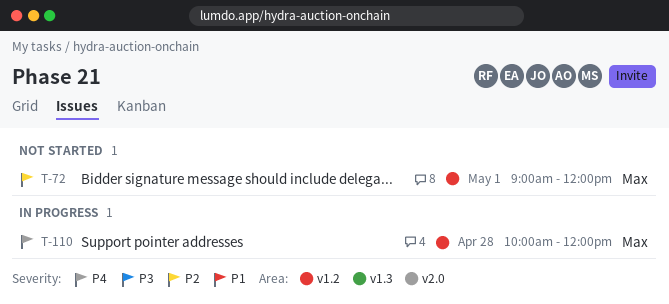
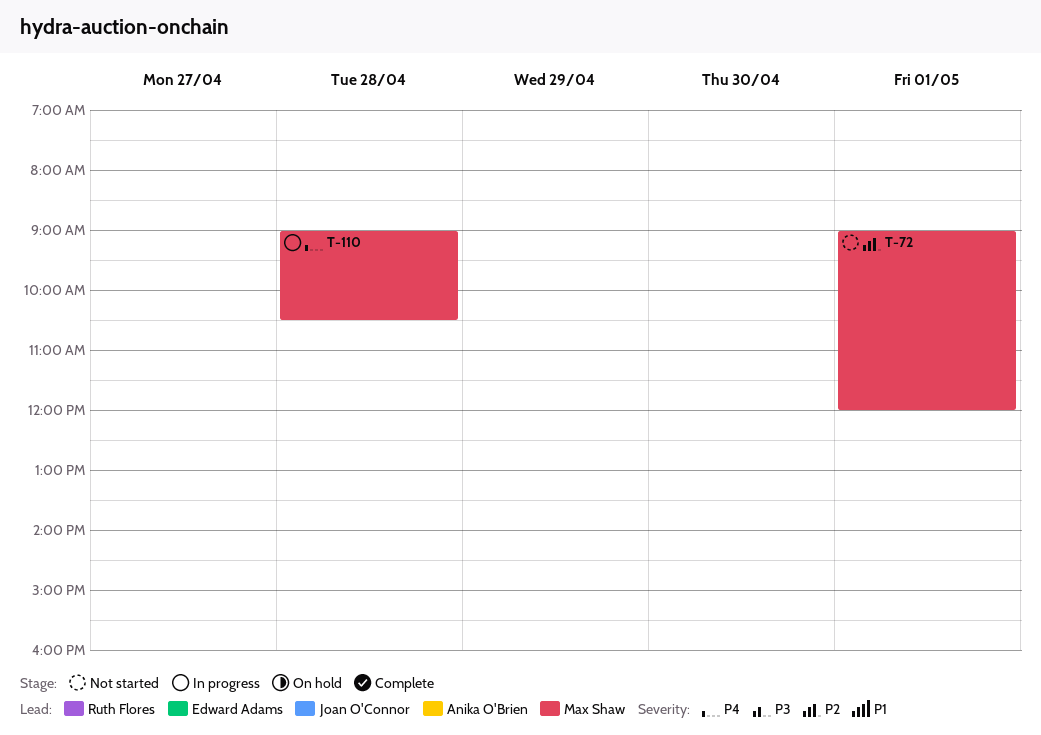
T-110, begins: 10:00 -> 09:00
T-110, ends: 12:00 -> 10:30

